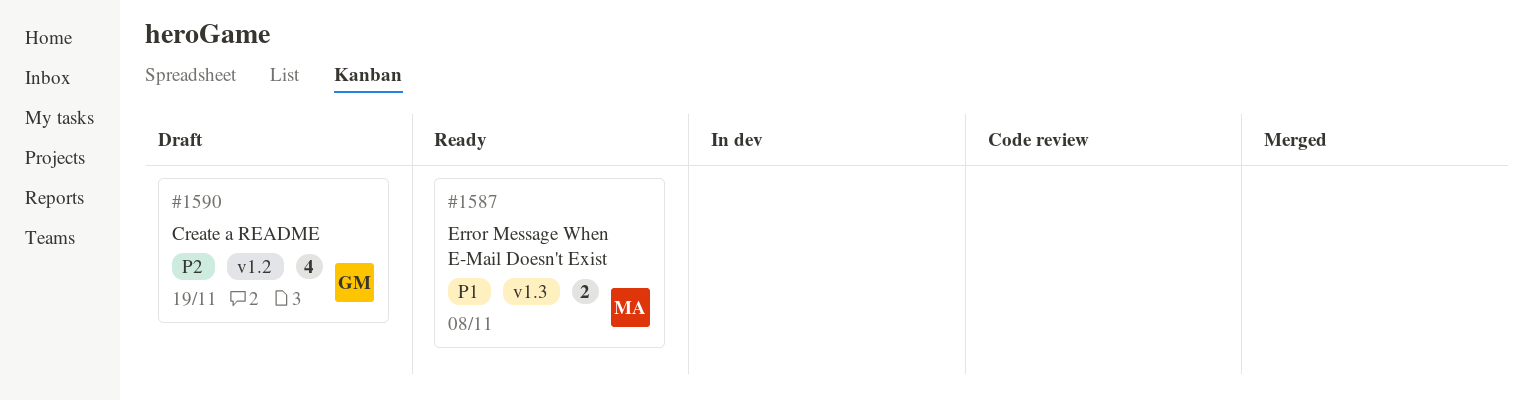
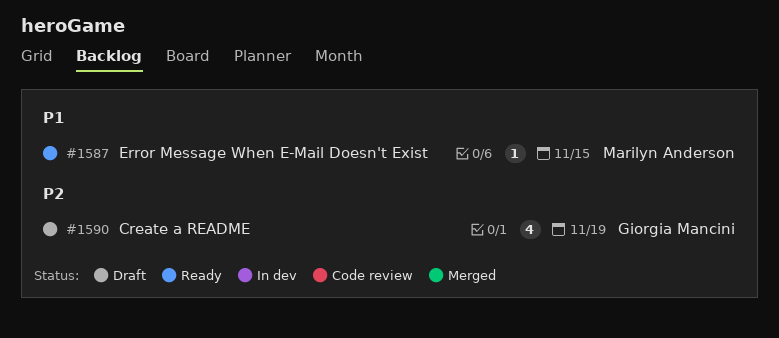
#1587, estimate: 2 -> 1
#1587, due: Nov 8 -> Nov 15

